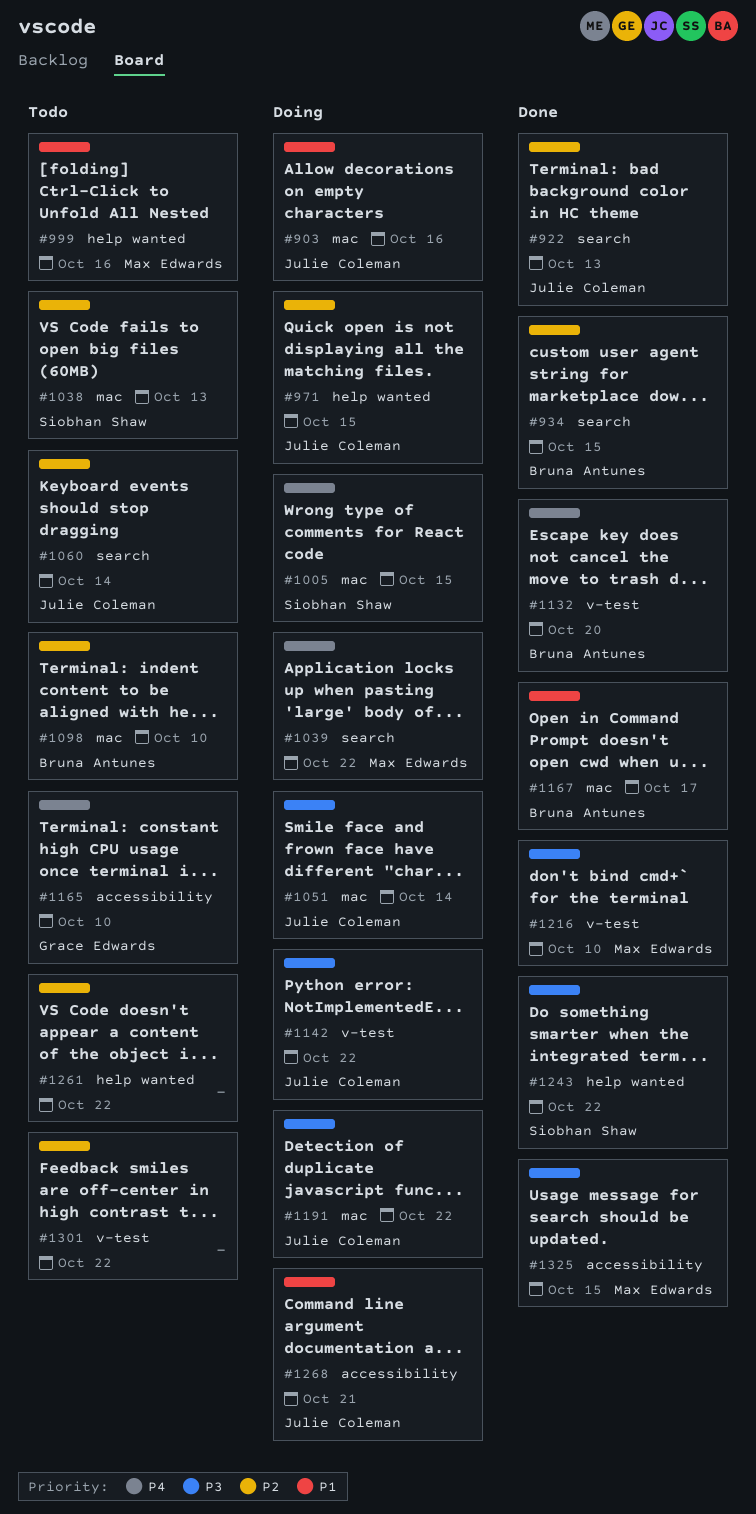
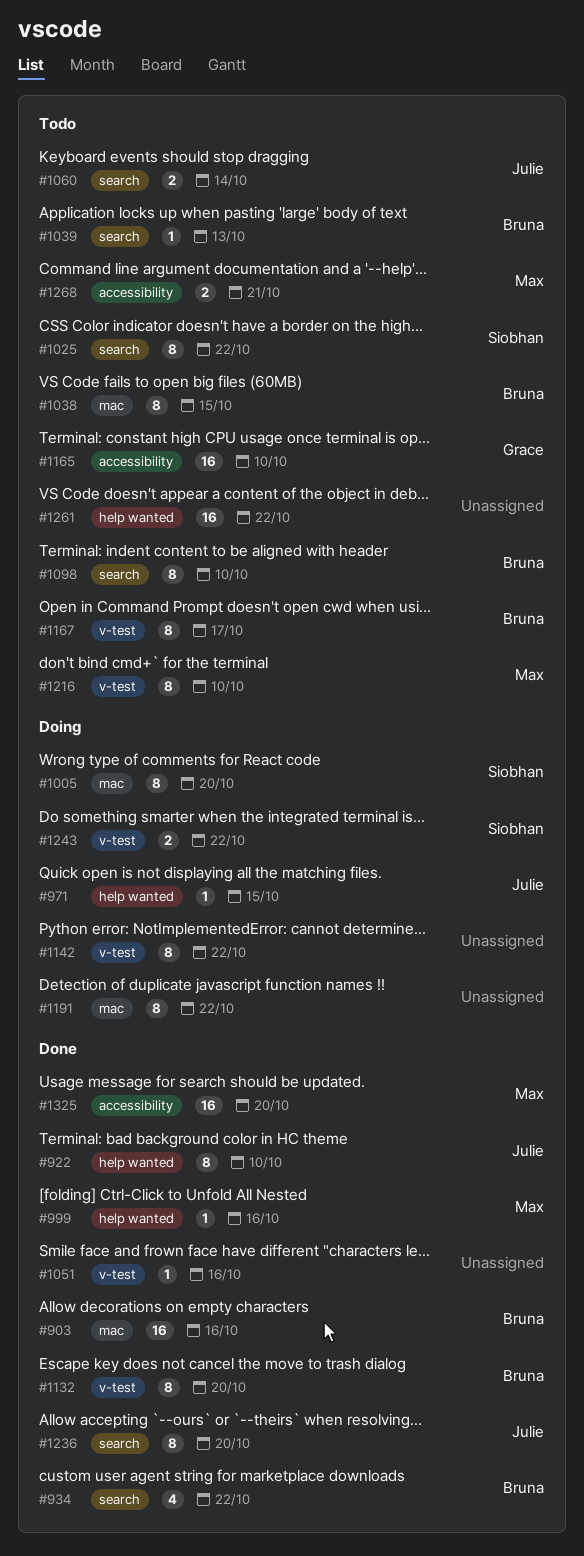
#903, status: Doing -> Done
#903, owner: Julie Coleman -> Bruna Antunes
#922, label: search -> help wanted
#922, due: Oct 13 -> Oct 10
#934, due: Oct 15 -> Oct 22
#999, status: Todo -> Done
#1005, due: Oct 15 -> Oct 20
#1025: none -> present
#1038, owner: Siobhan Shaw -> Bruna Antunes
#1038, due: Oct 13 -> Oct 15
#1039, status: Doing -> Todo
#1039, owner: Max Edwards -> Bruna Antunes
#1039, due: Oct 22 -> Oct 13
#1051, status: Doing -> Done
#1051, owner: Julie Coleman -> none
#1051, label: mac -> v-test
#1051, due: Oct 14 -> Oct 16
#1098, label: mac -> search
#1142, owner: Julie Coleman -> none
#1167, status: Done -> Todo
#1167, label: mac -> v-test
#1191, owner: Julie Coleman -> none
#1216, status: Done -> Todo
#1236: none -> present
#1243, status: Done -> Doing
#1243, label: help wanted -> v-test
#1268, status: Doing -> Todo
#1268, owner: Julie Coleman -> Max Edwards
#1301: present -> none
#1325, due: Oct 15 -> Oct 20

